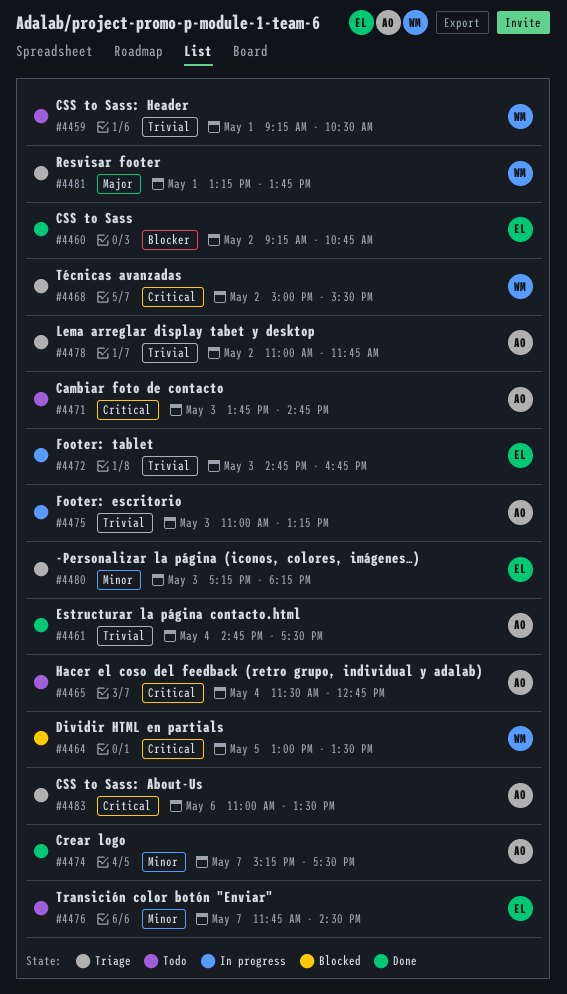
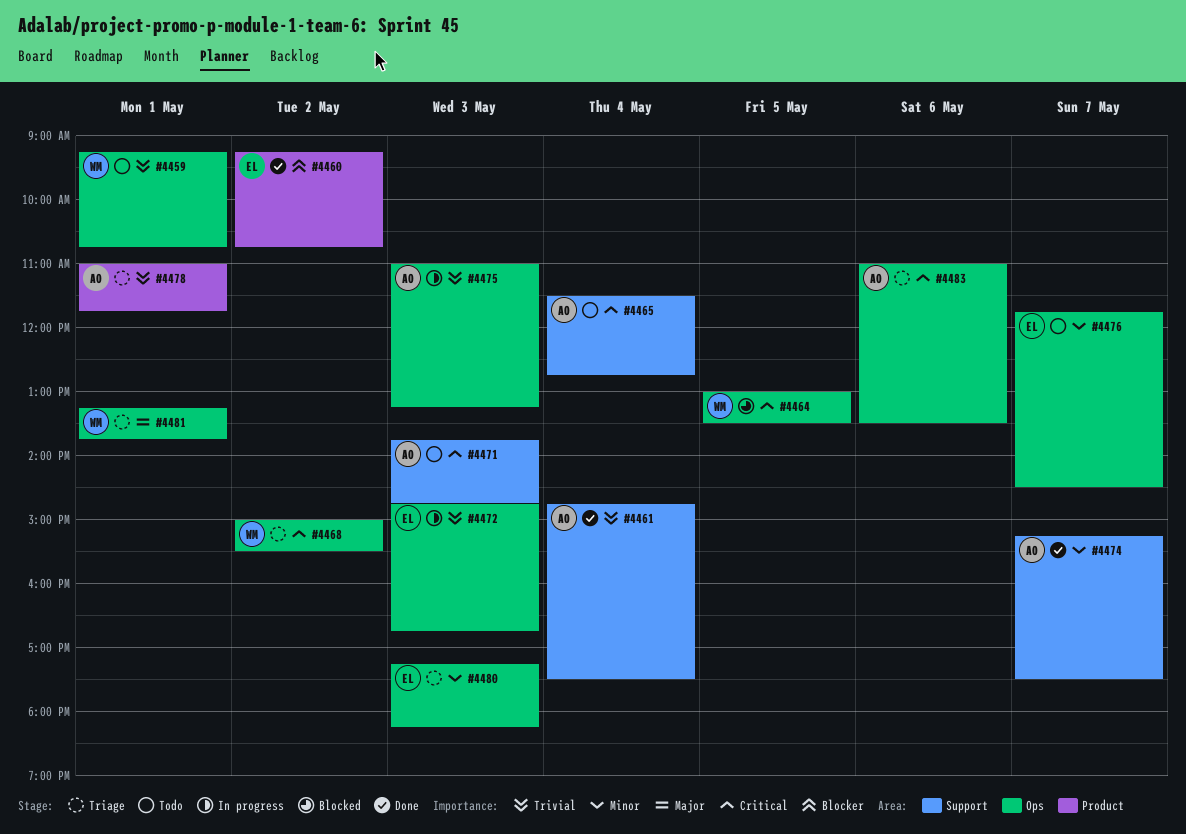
#4459, ends: 10:30 -> 10:45
#4478, day: May 2 -> May 1

